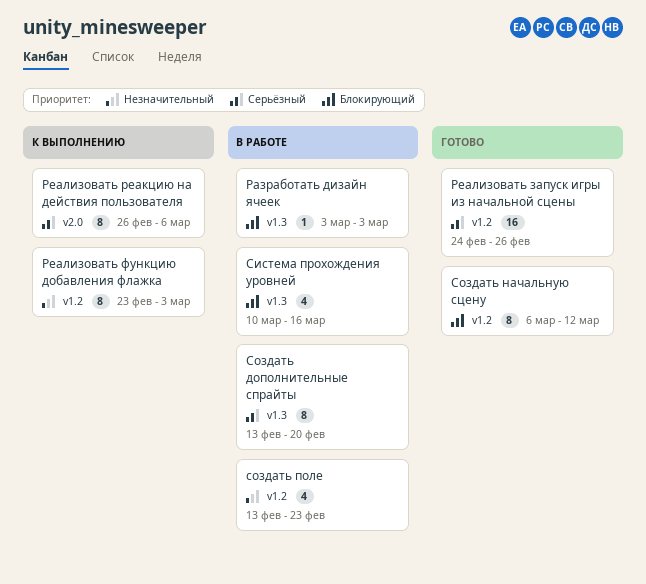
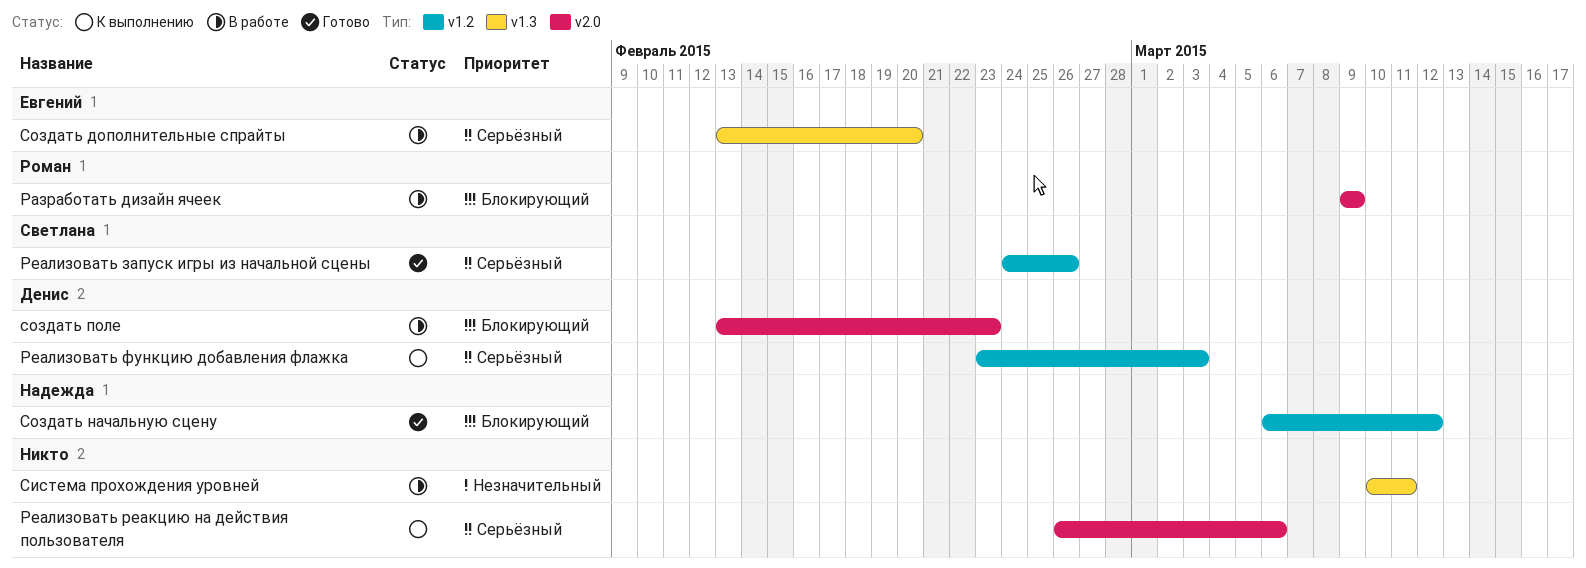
Разработать дизайн ячеек, label: v1.3 -> v2.0
Разработать дизайн ячеек, start: Mar 3 -> Mar 9
Разработать дизайн ячеек, due: Mar 3 -> Mar 9
Реализовать функцию добавления флажка, priority: Незначительный -> Серьёзный
Система прохождения уровней, priority: Блокирующий -> Незначительный
Система прохождения уровней, due: Mar 16 -> Mar 11
создать поле, priority: Незначительный -> Блокирующий
создать поле, label: v1.2 -> v2.0

